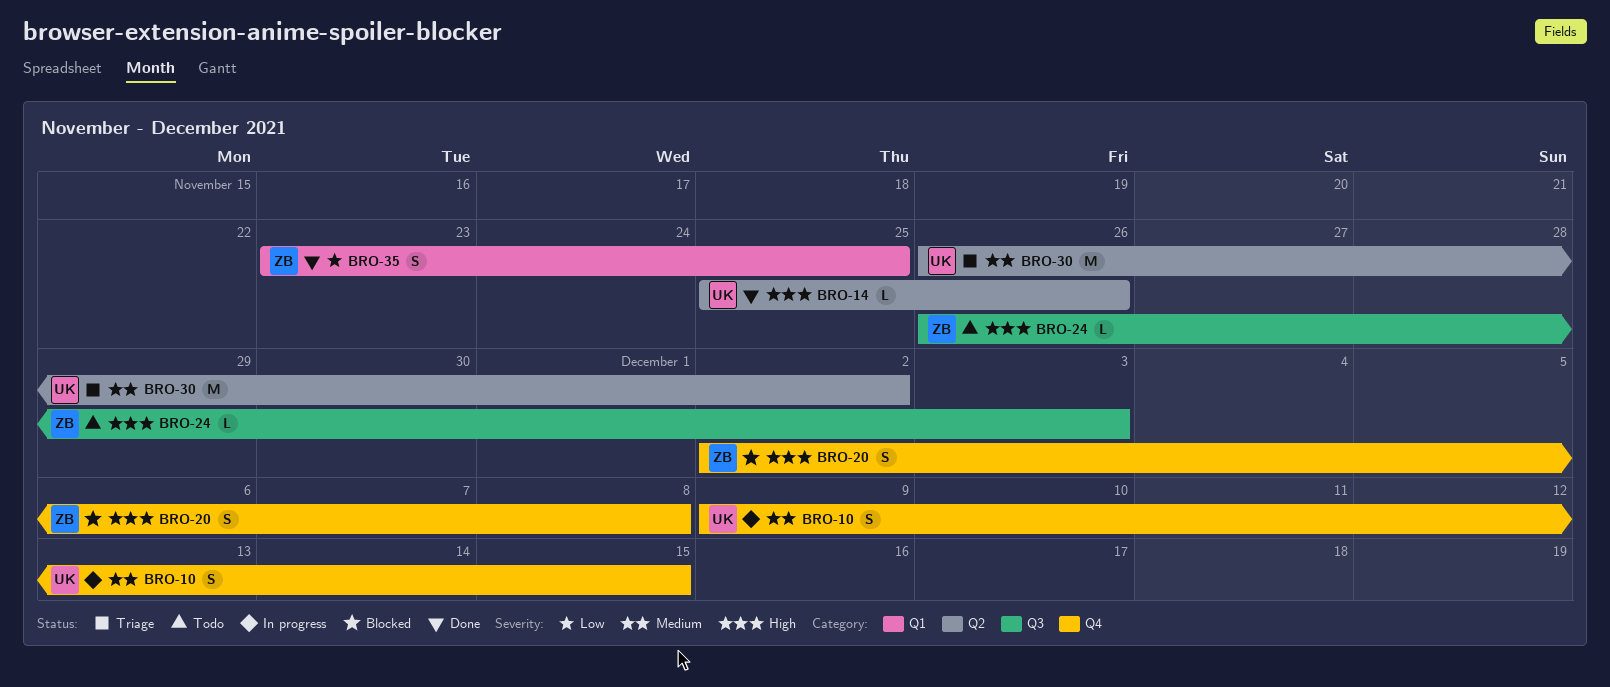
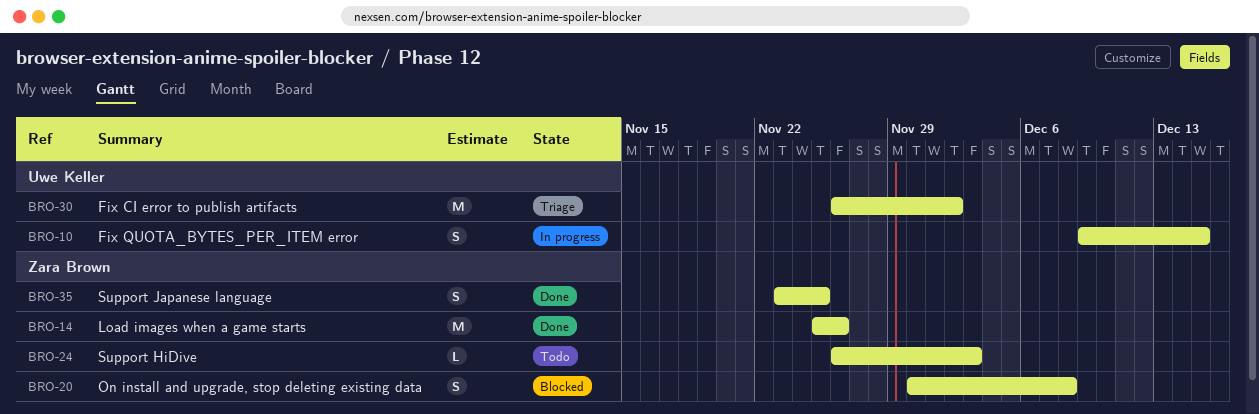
BRO-14, owner: Uwe Keller -> Zara Brown
BRO-14, estimate: L -> M
BRO-20, start: Dec 2 -> Nov 30

